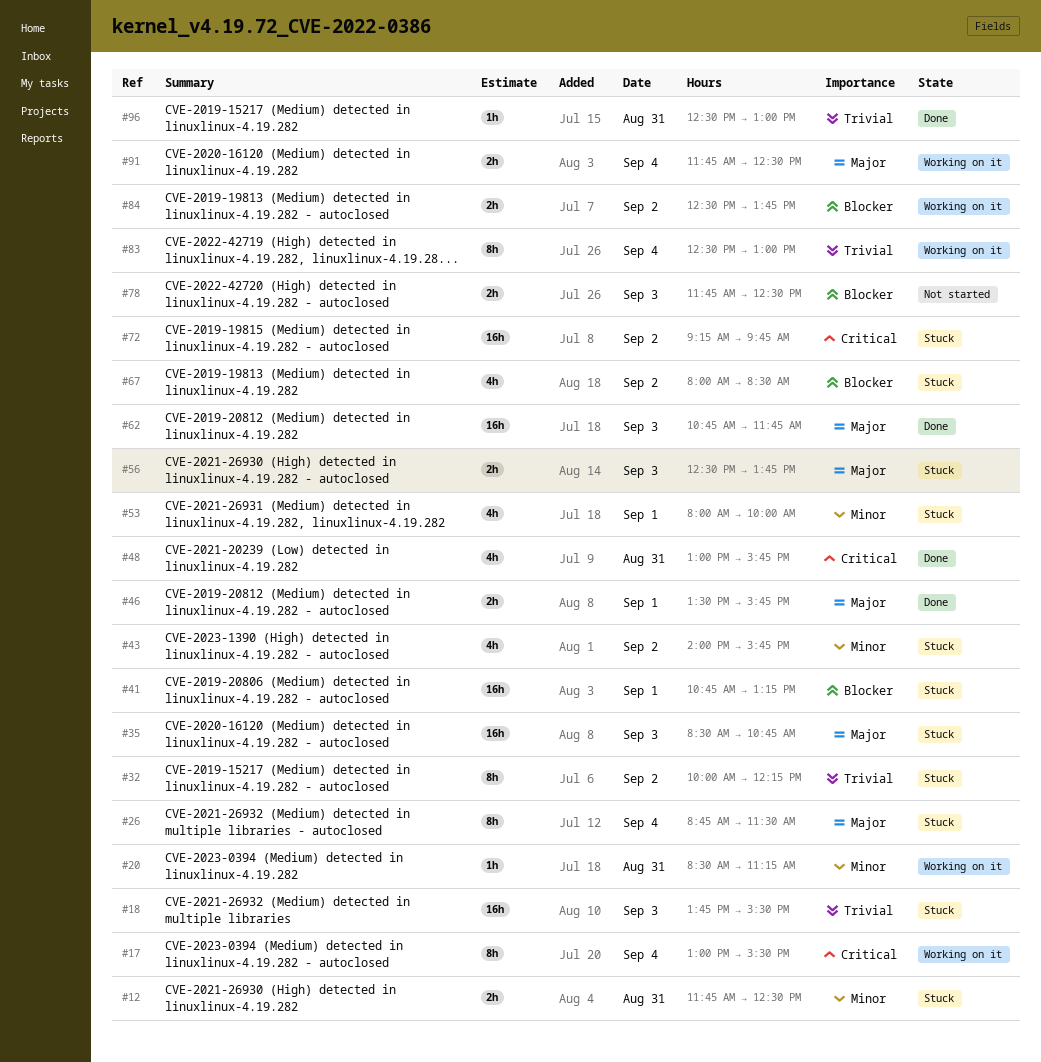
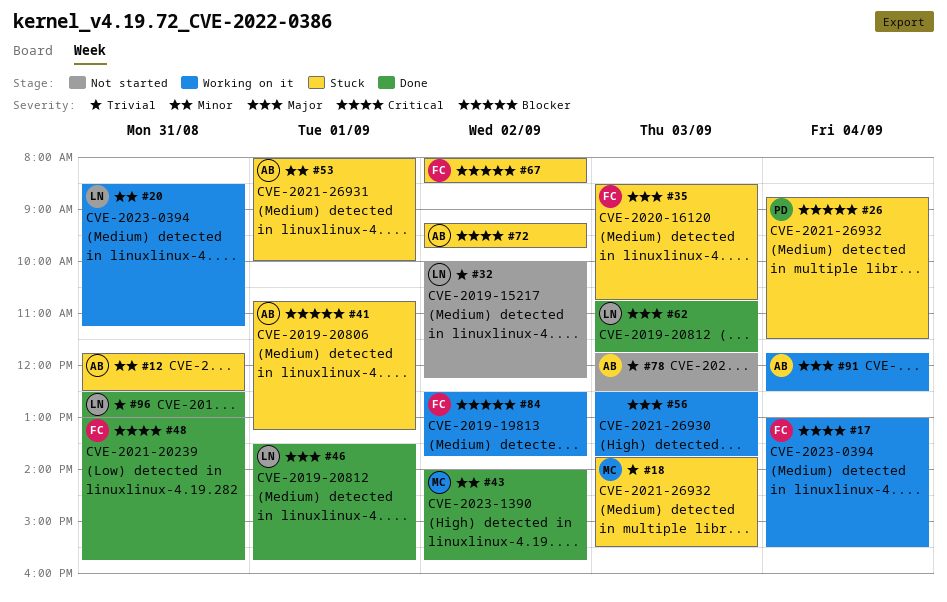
#26, priority: Major -> Blocker
#32, status: Stuck -> Not started
#43, status: Stuck -> Done
#56, status: Stuck -> Working on it
#78, priority: Blocker -> Trivial
#83: present -> none

